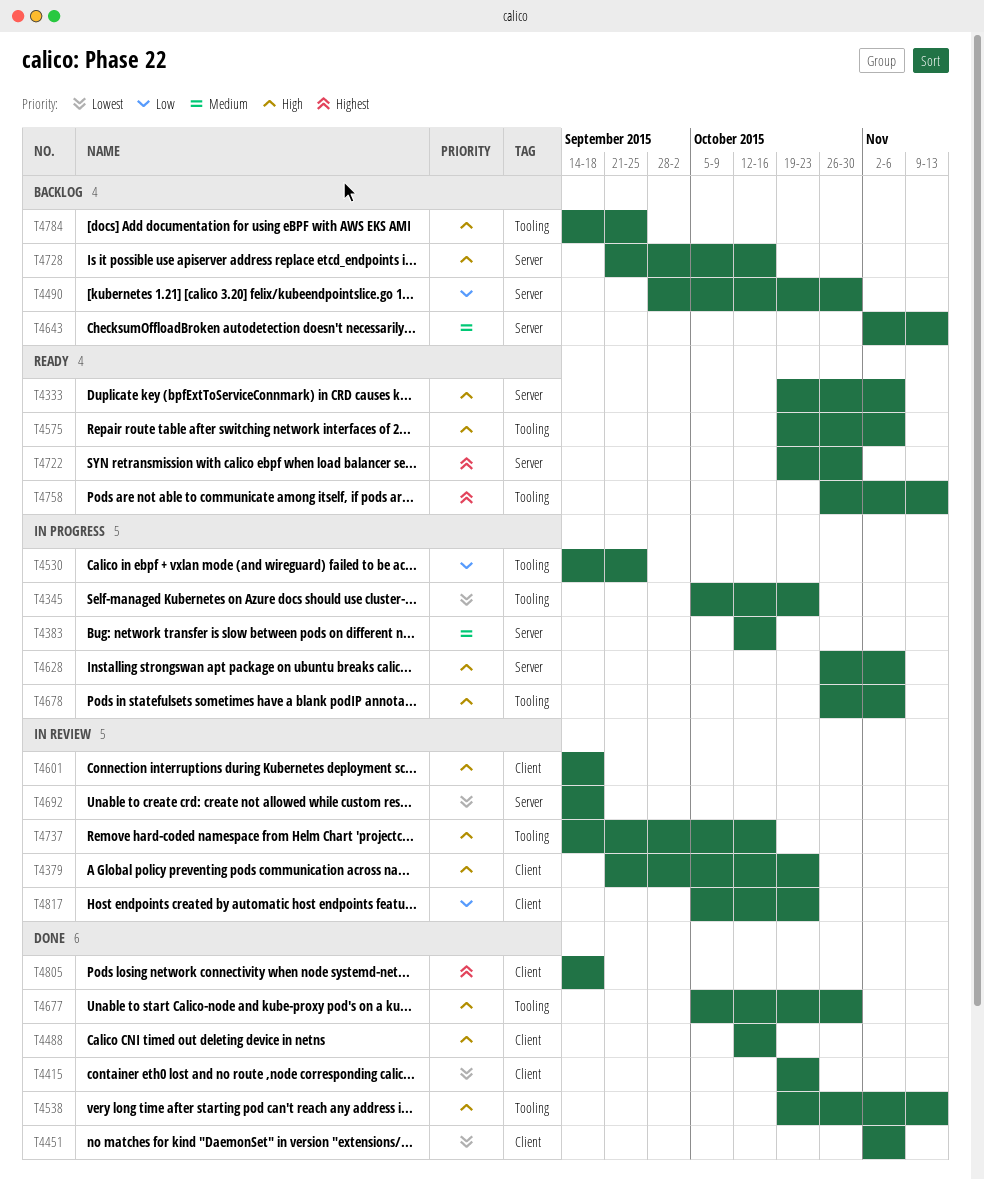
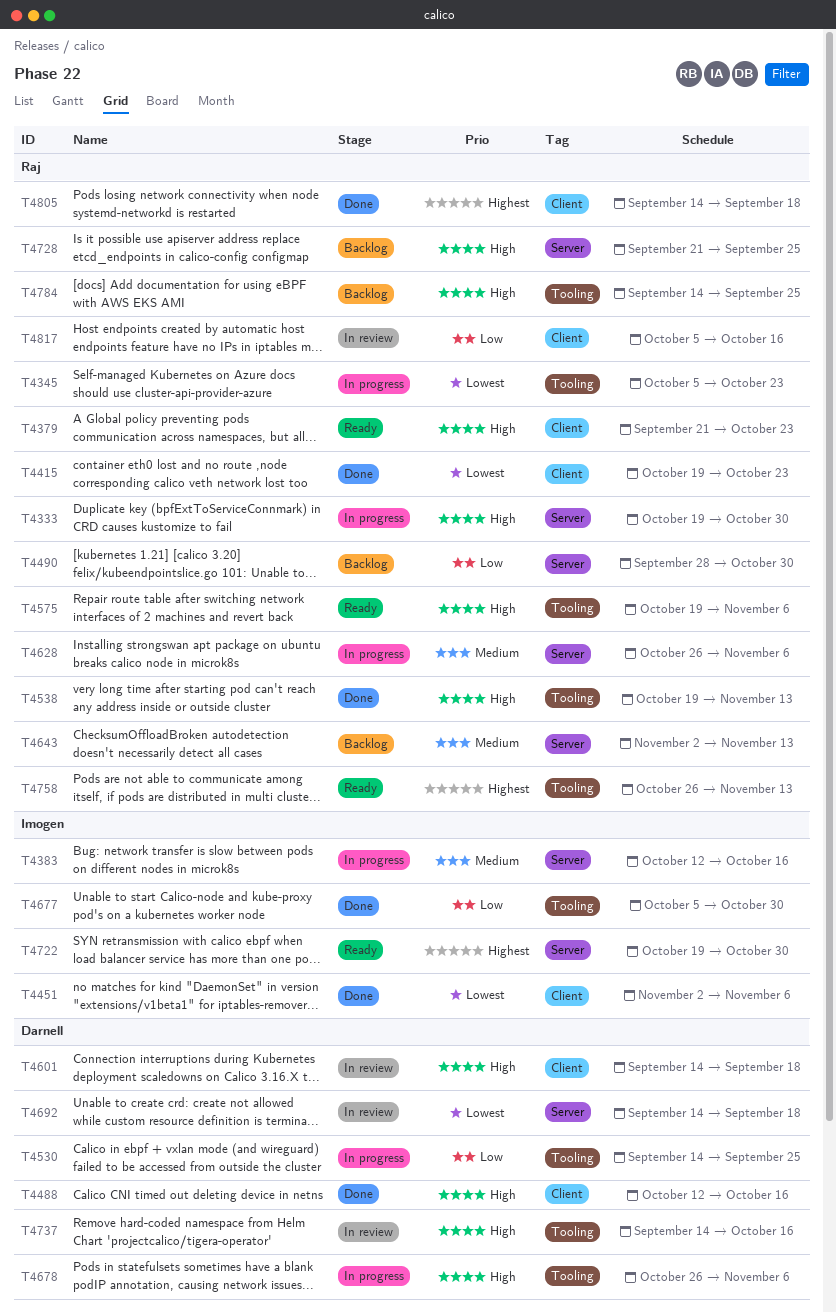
T4333, status: Ready -> In progress
T4333, due: Nov 6 -> Oct 30
T4379, status: In review -> Ready
T4628, priority: High -> Medium
T4677, priority: High -> Low
T4728, due: Oct 16 -> Sep 25
T4817, due: Oct 23 -> Oct 16

